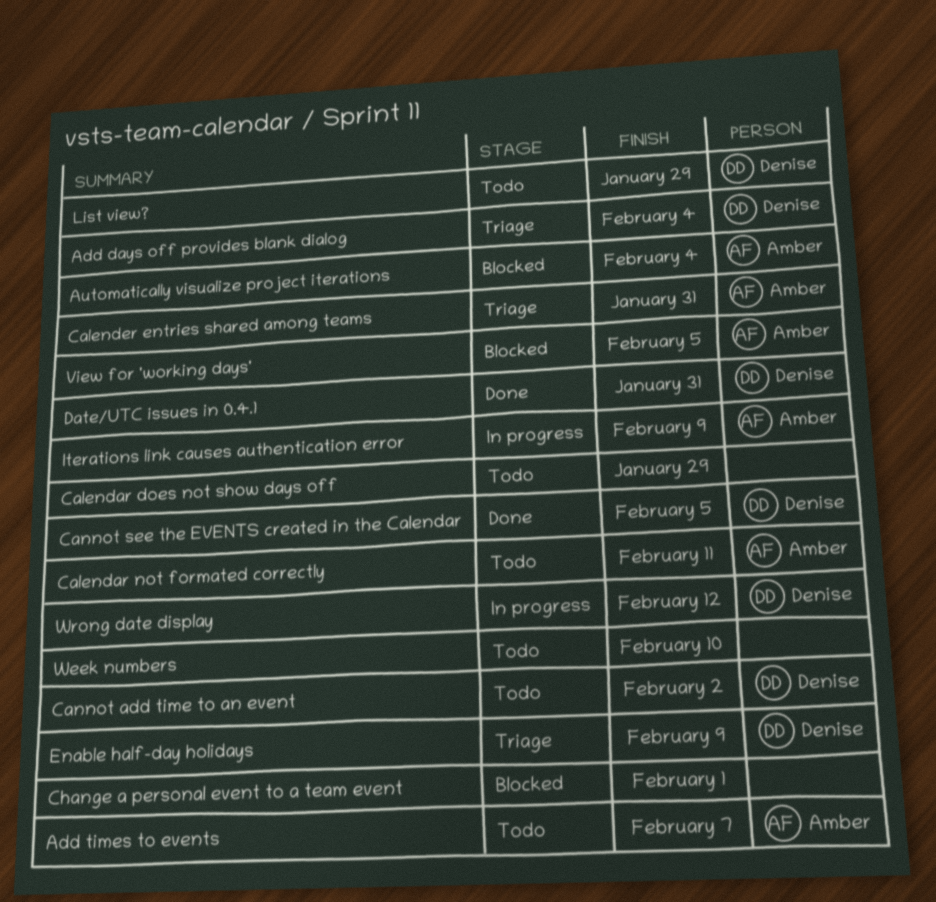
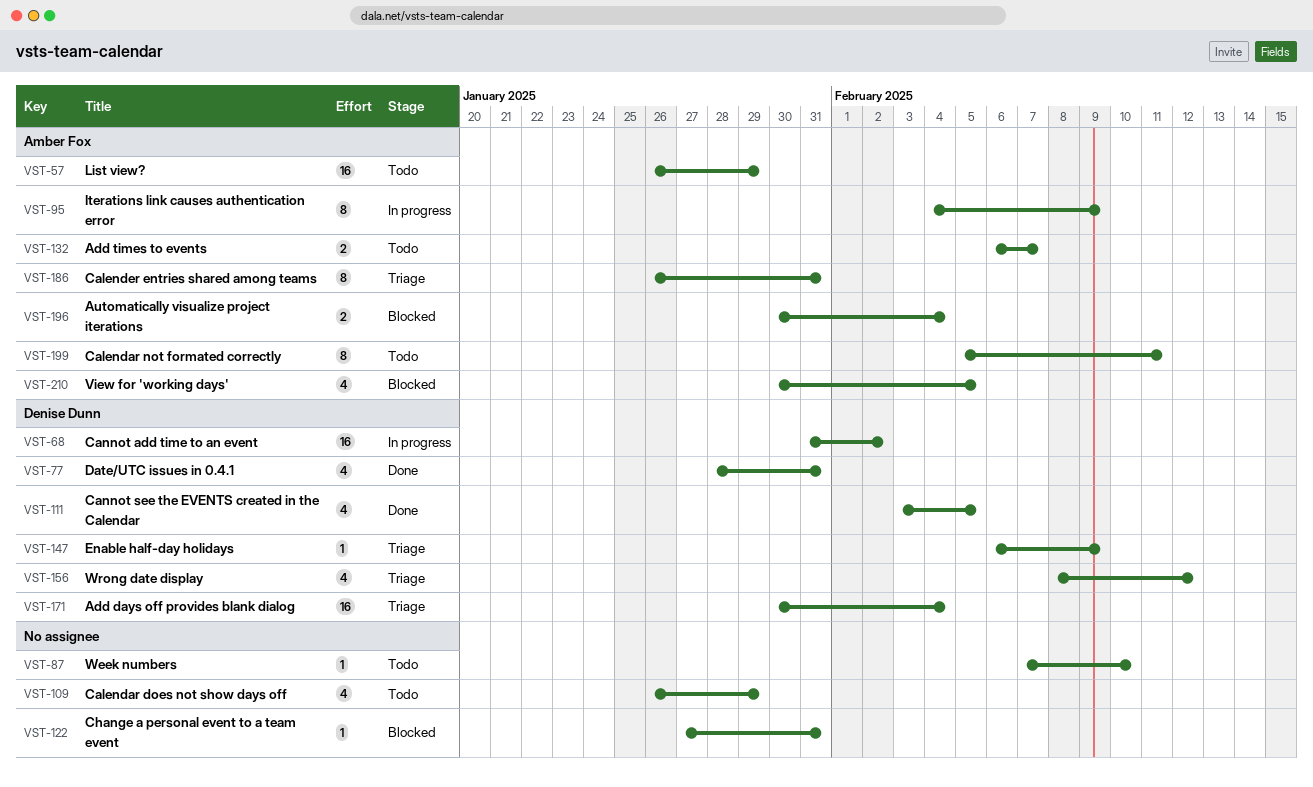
Cannot add time to an event, status: Todo -> In progress
Change a personal event to a team event, due: Feb 1 -> Jan 31
List view?, owner: Denise Dunn -> Amber Fox
Wrong date display, status: In progress -> Triage

